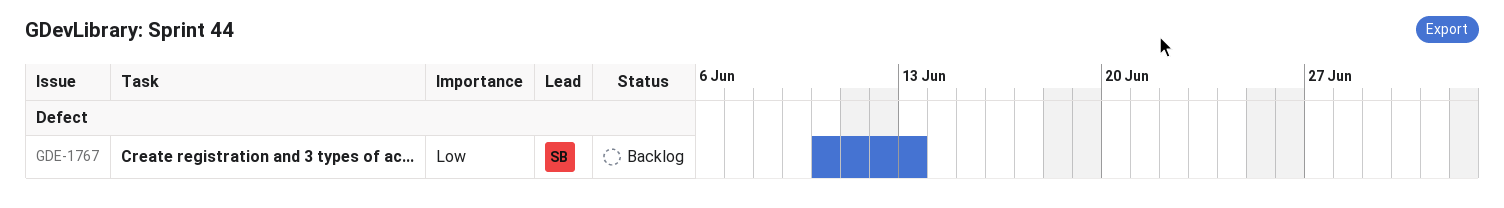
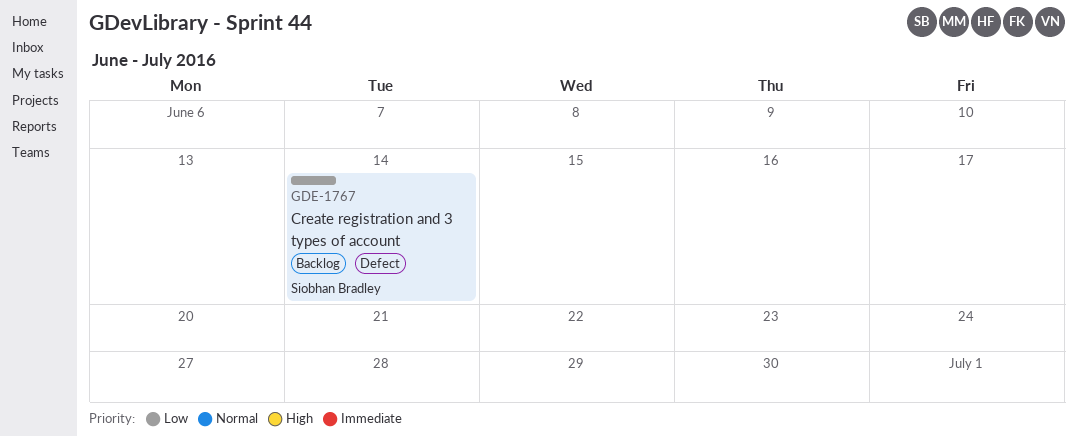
GDE-1767, due: Jun 13 -> Jun 14

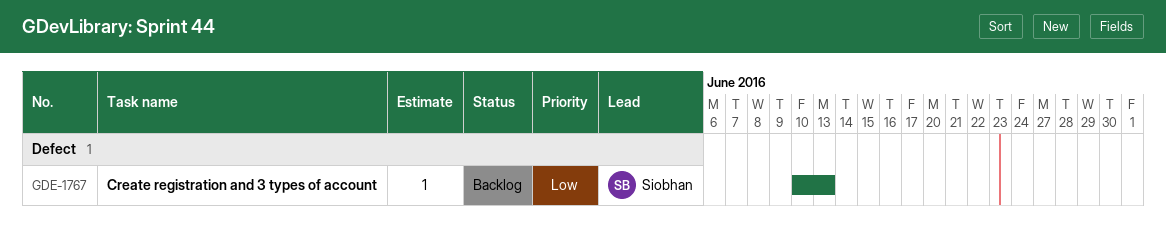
GDE-1767, due: Jun 14 -> Jun 13

